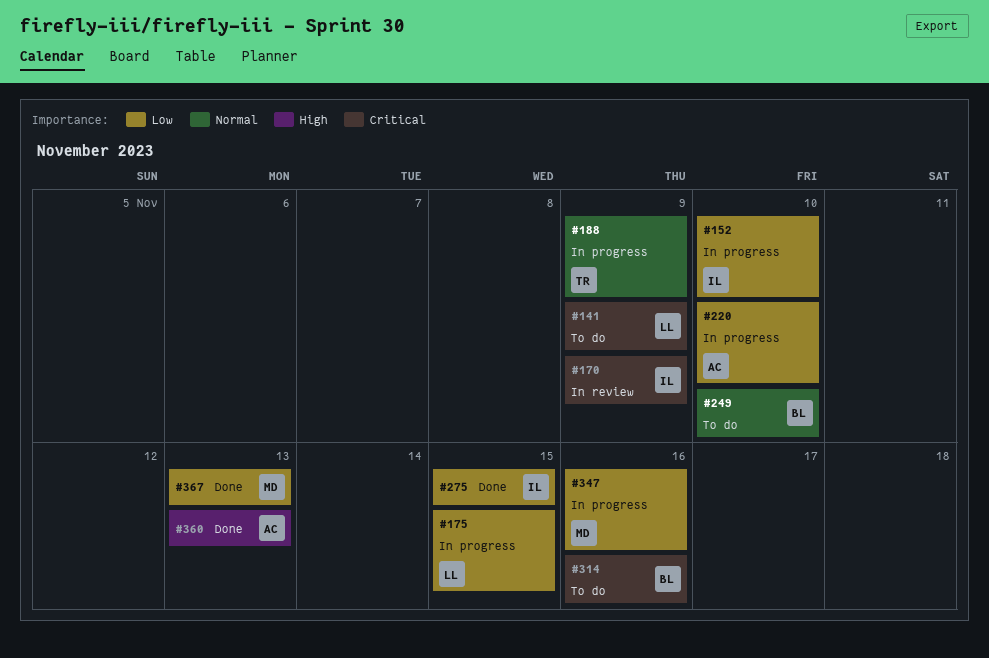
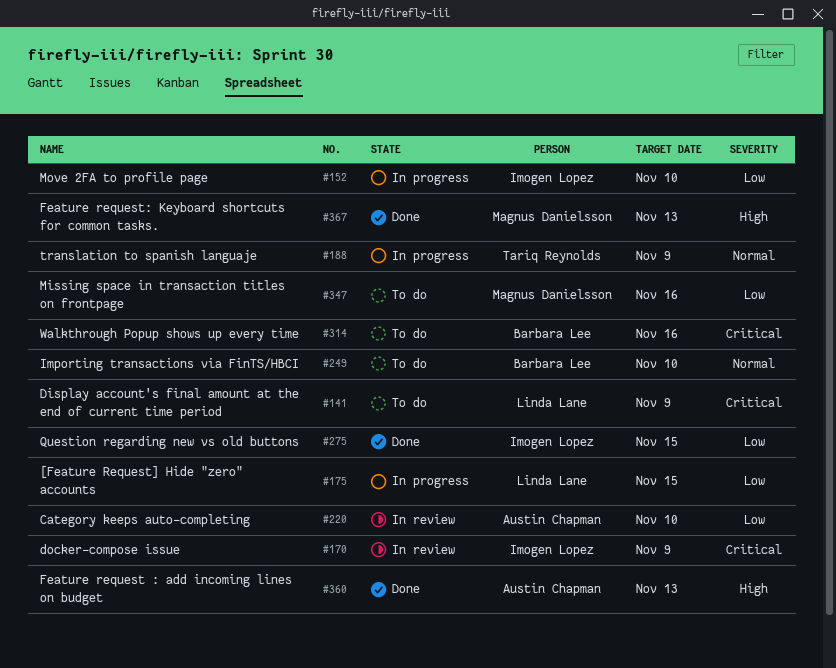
#220, status: In progress -> In review
#347, status: In progress -> To do
#367, priority: Low -> High

